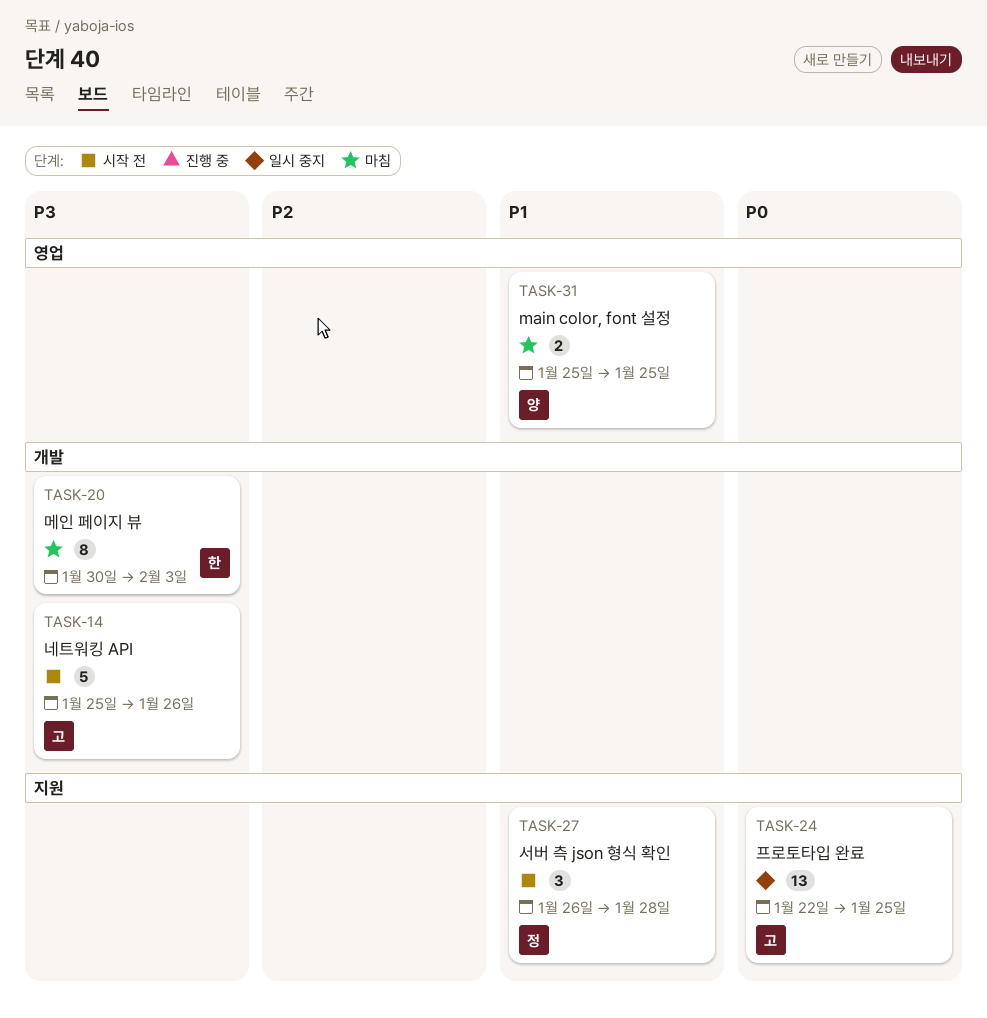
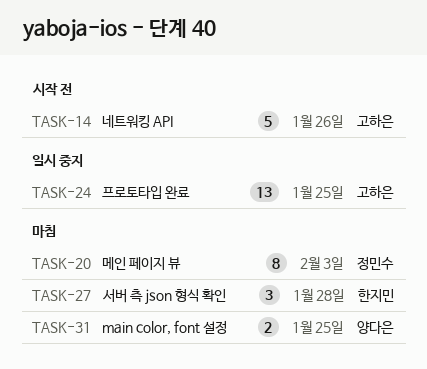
TASK-20, owner: 한지민 -> 정민수
TASK-27, status: 시작 전 -> 마침
TASK-27, owner: 정민수 -> 한지민

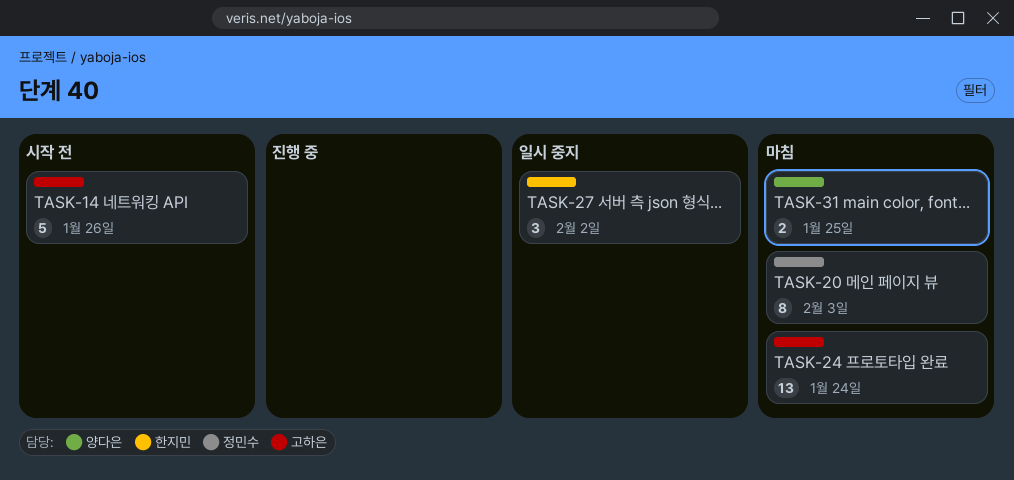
TASK-24, status: 일시 중지 -> 마침
TASK-24, due: Jan 25 -> Jan 24
TASK-27, status: 마침 -> 일시 중지
TASK-27, due: Jan 28 -> Feb 2

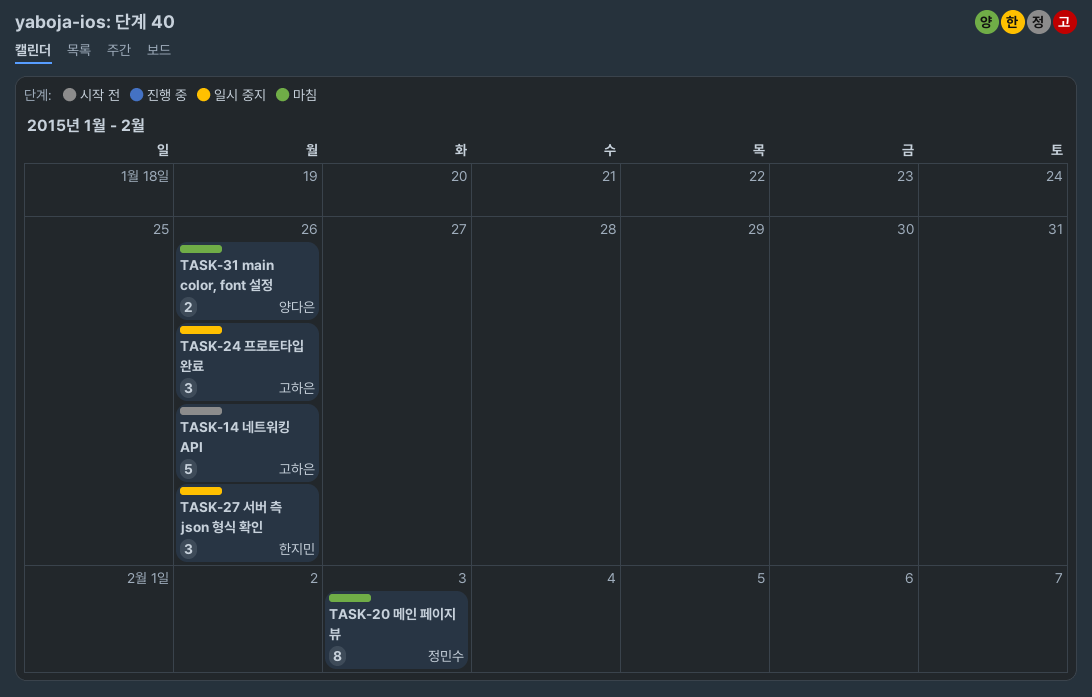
TASK-24, status: 마침 -> 일시 중지
TASK-24, estimate: 13 -> 3
TASK-24, due: Jan 24 -> Jan 26
TASK-27, due: Feb 2 -> Jan 26
TASK-31, due: Jan 25 -> Jan 26

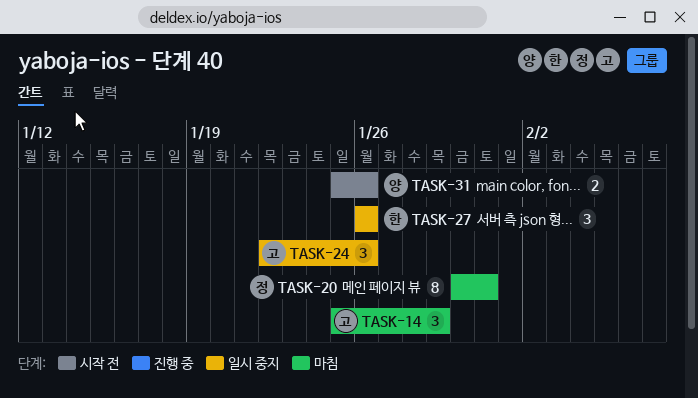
TASK-14, status: 시작 전 -> 마침
TASK-14, estimate: 5 -> 3
TASK-14, due: Jan 26 -> Jan 29
TASK-20, due: Feb 3 -> Jan 31
TASK-31, status: 마침 -> 시작 전

